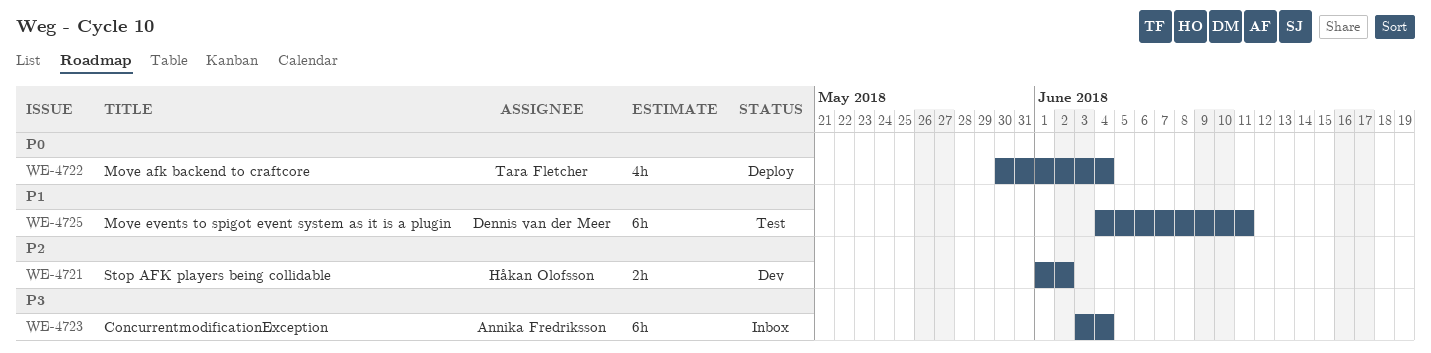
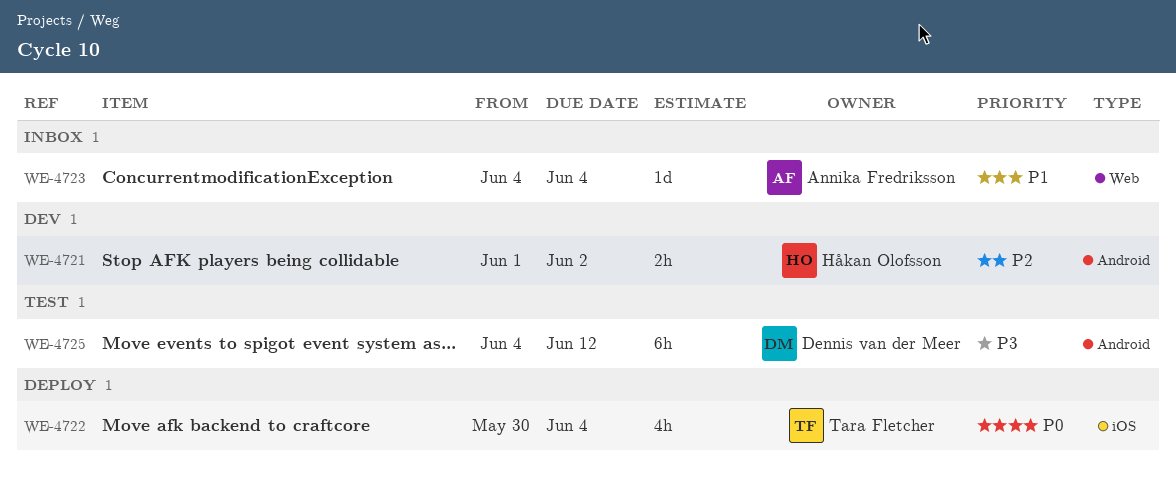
WE-4723, priority: P3 -> P1
WE-4723, estimate: 6h -> 1d
WE-4723, start: Jun 3 -> Jun 4
WE-4725, priority: P1 -> P3
WE-4725, due: Jun 11 -> Jun 12

